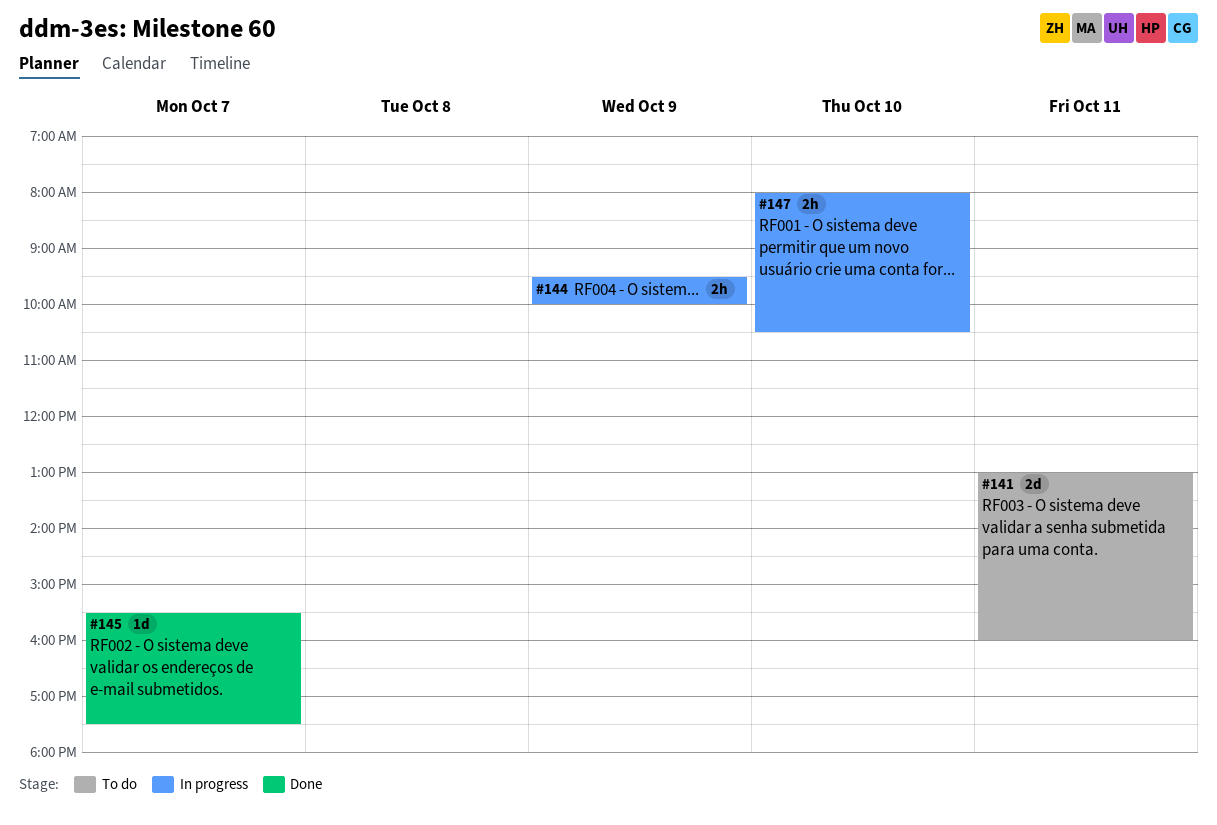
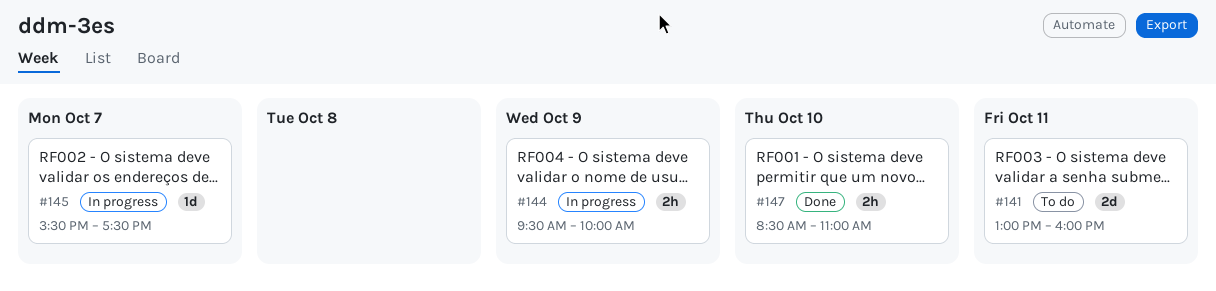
#145, status: Done -> In progress
#147, status: In progress -> Done
#147, begins: 08:00 -> 08:30
#147, ends: 10:30 -> 11:00

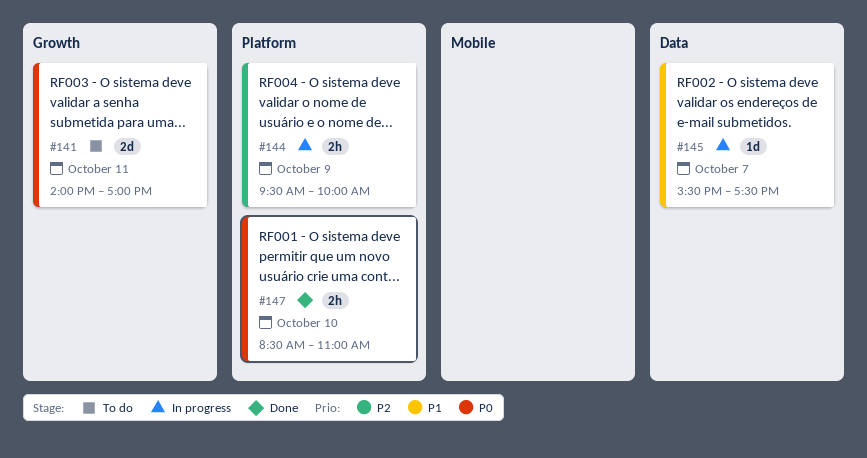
#141, begins: 13:00 -> 14:00
#141, ends: 16:00 -> 17:00

